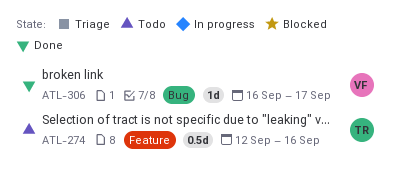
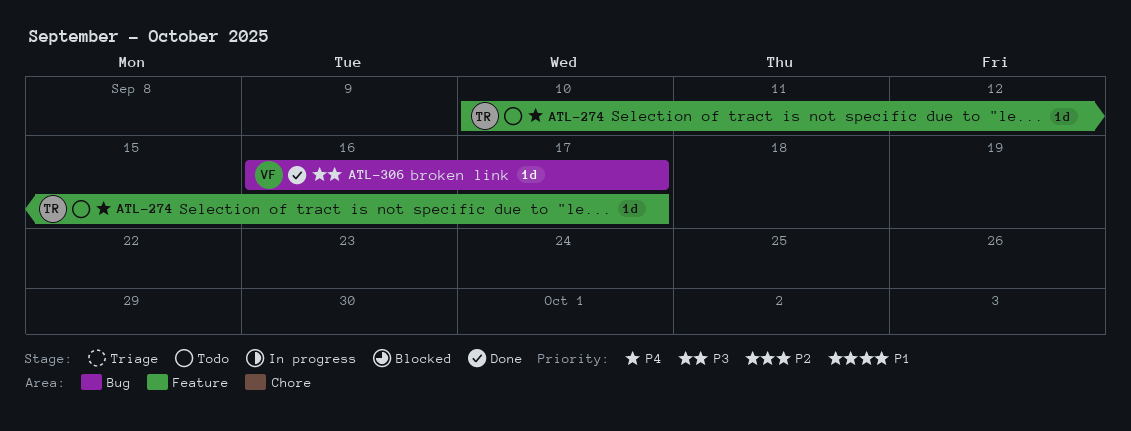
ATL-274, estimate: 0.5d -> 1d
ATL-274, start: Sep 12 -> Sep 10
ATL-274, due: Sep 16 -> Sep 17

